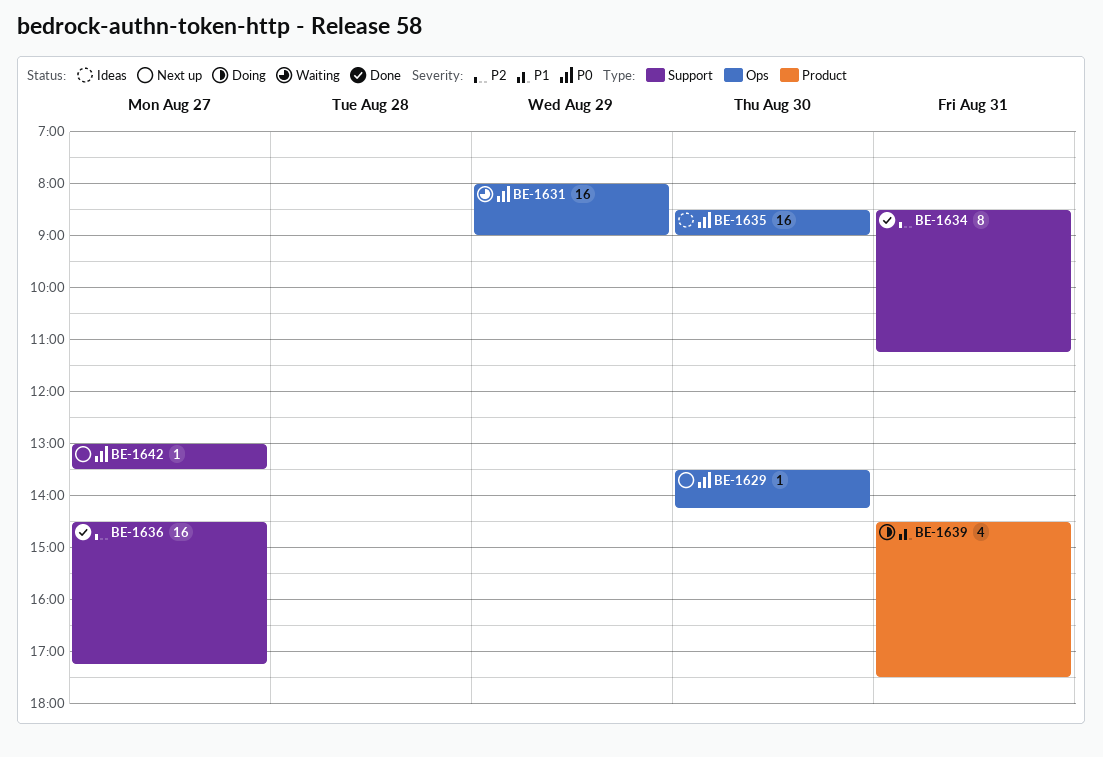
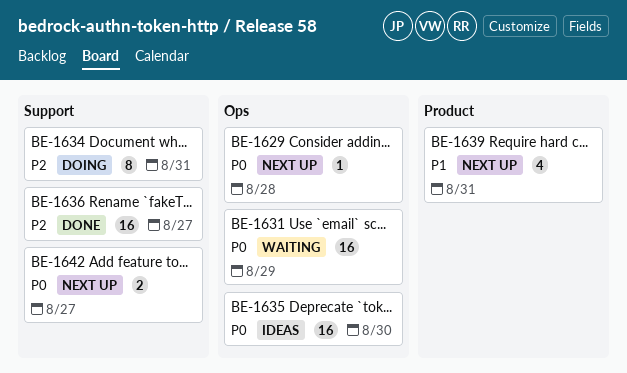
BE-1629, day: Aug 30 -> Aug 28
BE-1634, status: Done -> Doing
BE-1639, status: Doing -> Next up
BE-1642, estimate: 1 -> 2

